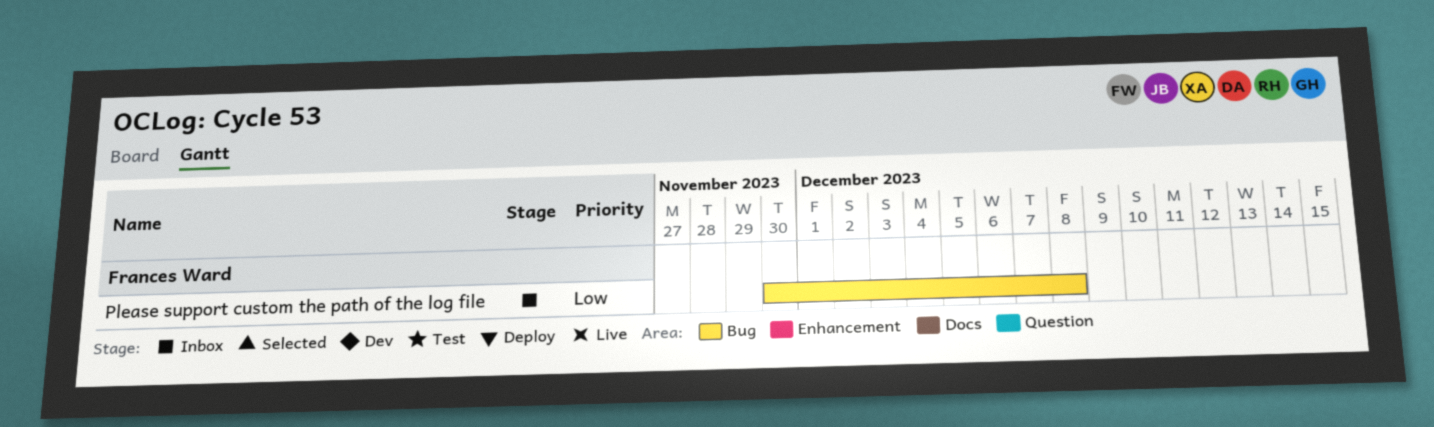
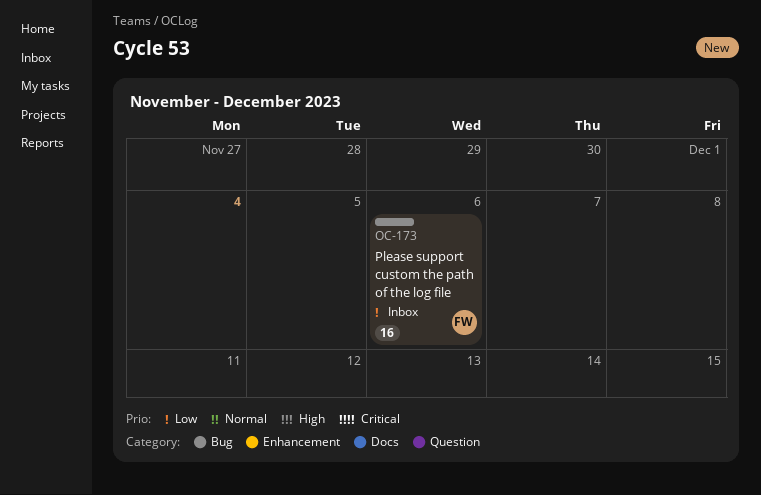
Please support custom the path of the log file, due: Dec 8 -> Dec 6

